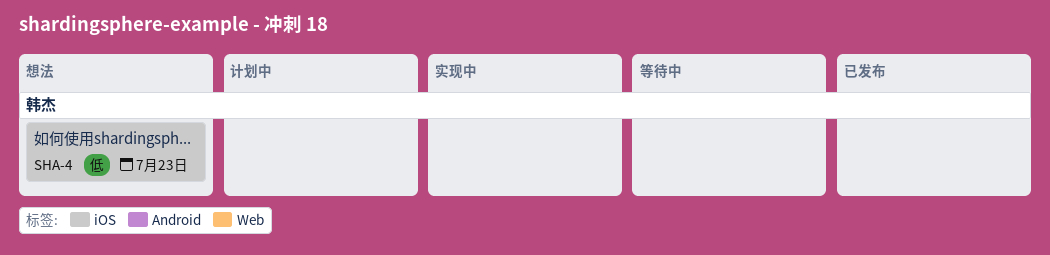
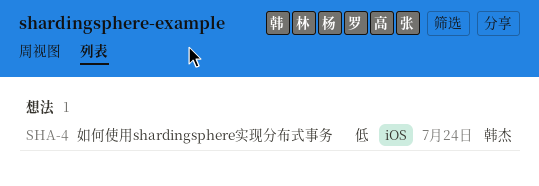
SHA-4, due: Jul 23 -> Jul 24

